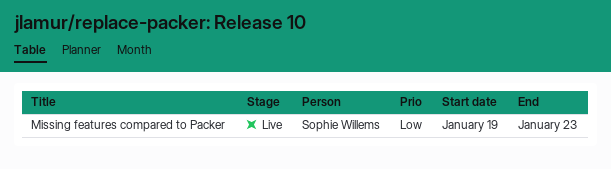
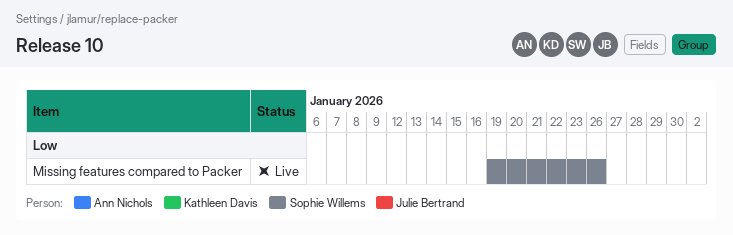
Missing features compared to Packer, due: Jan 23 -> Jan 26

